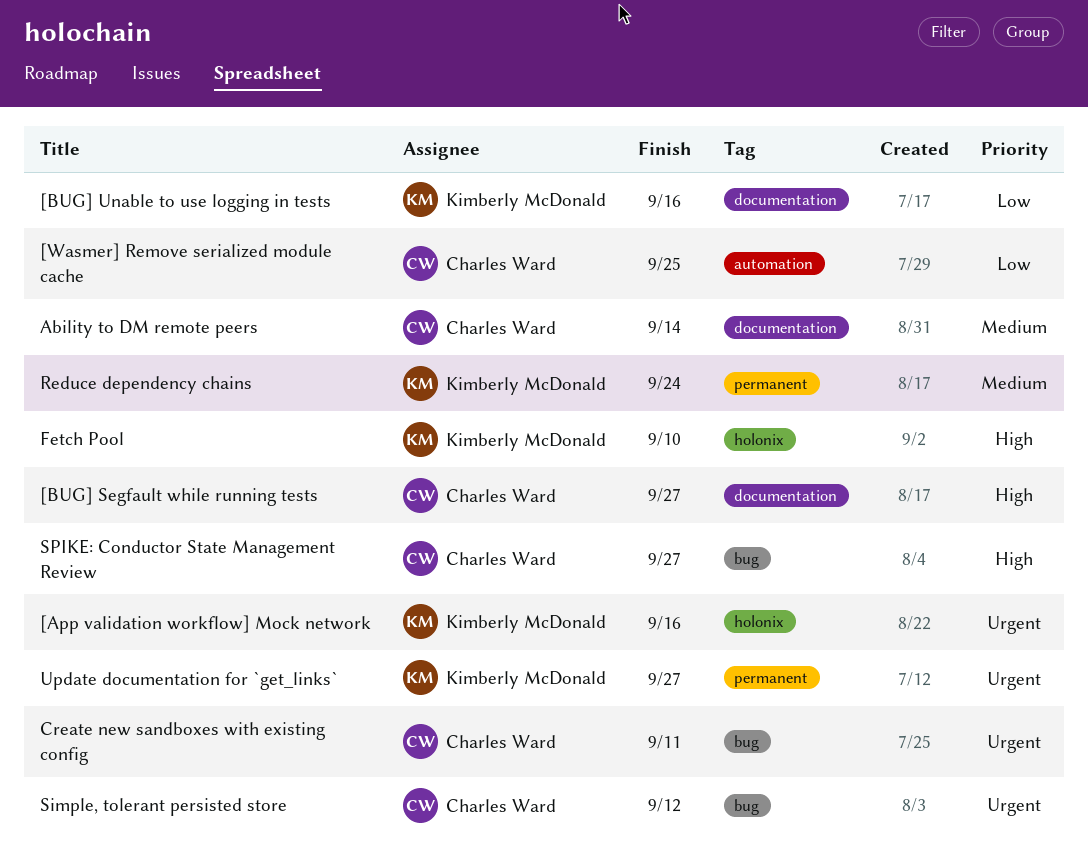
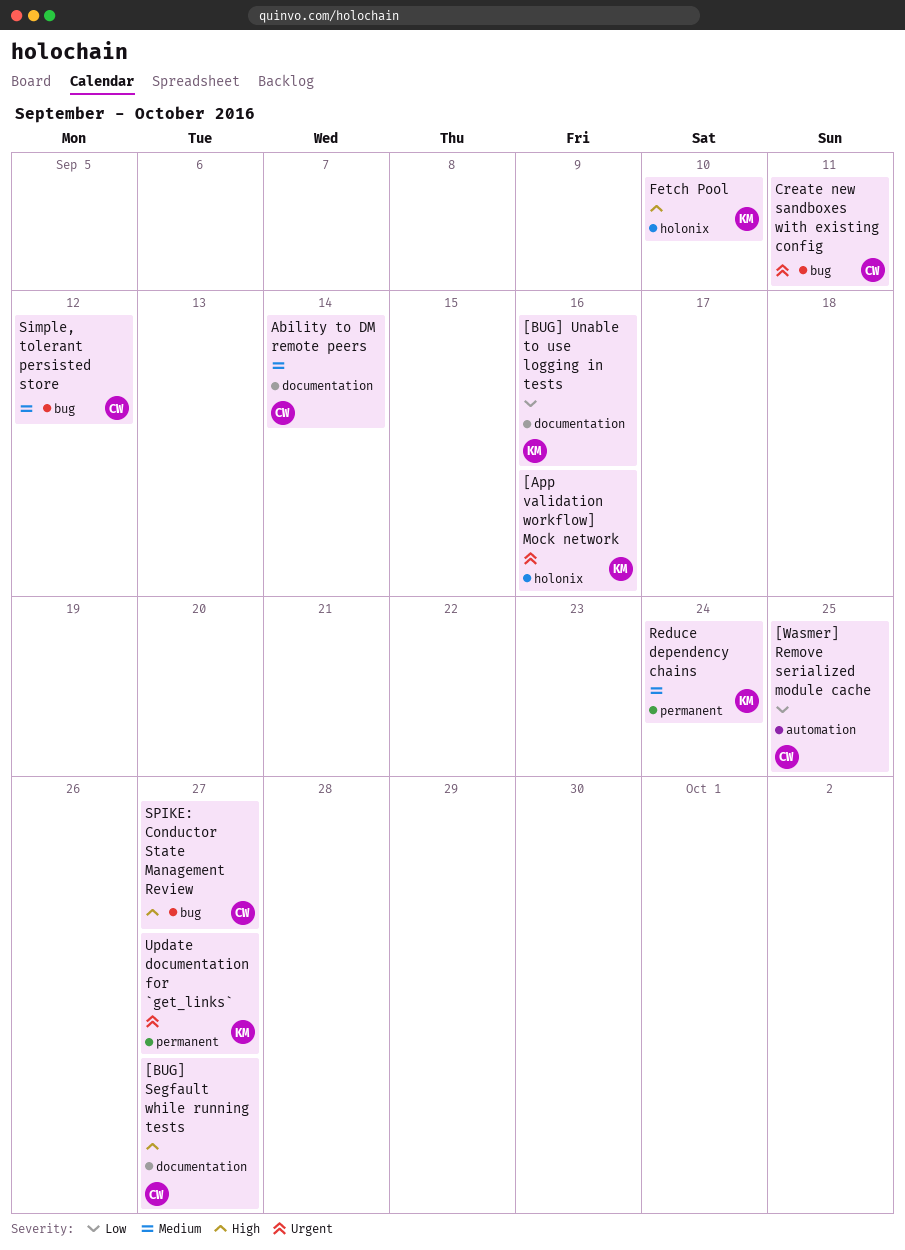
Simple, tolerant persisted store, priority: Urgent -> Medium

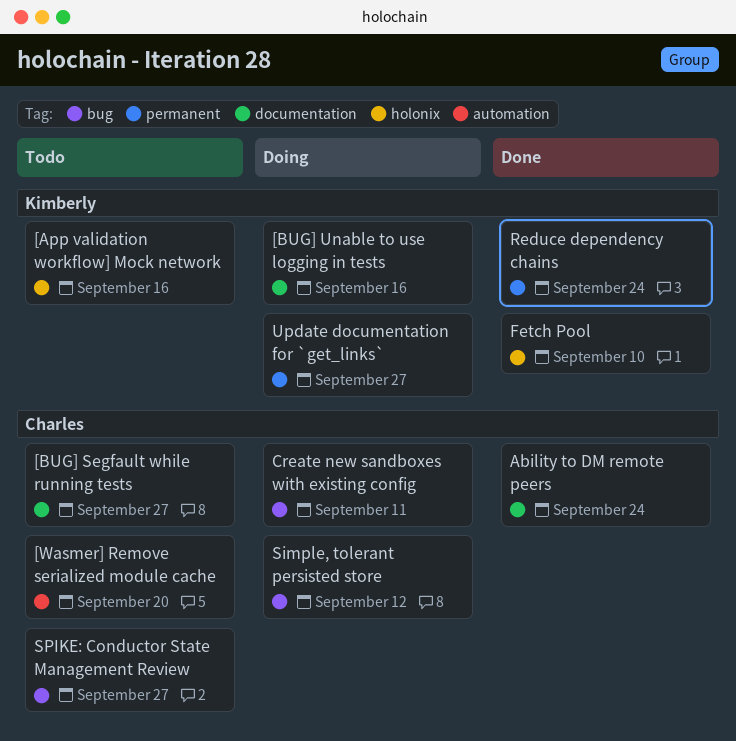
[Wasmer] Remove serialized module cache, due: Sep 25 -> Sep 20
Ability to DM remote peers, due: Sep 14 -> Sep 24

